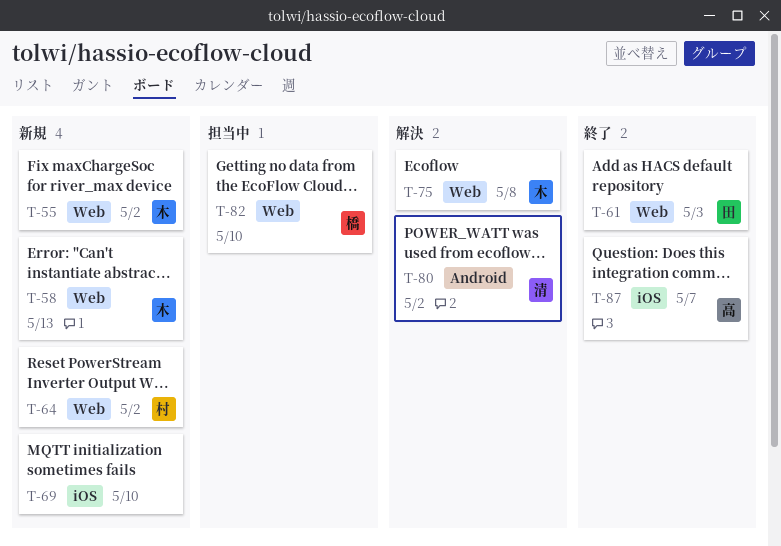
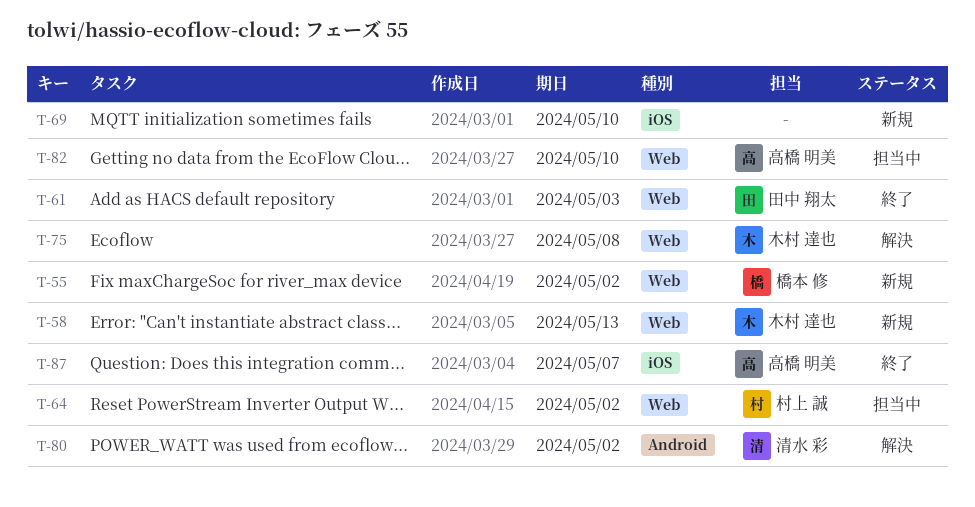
T-55, owner: 木村 達也 -> 橋本 修
T-64, status: 新規 -> 担当中
T-82, owner: 橋本 修 -> 高橋 明美

